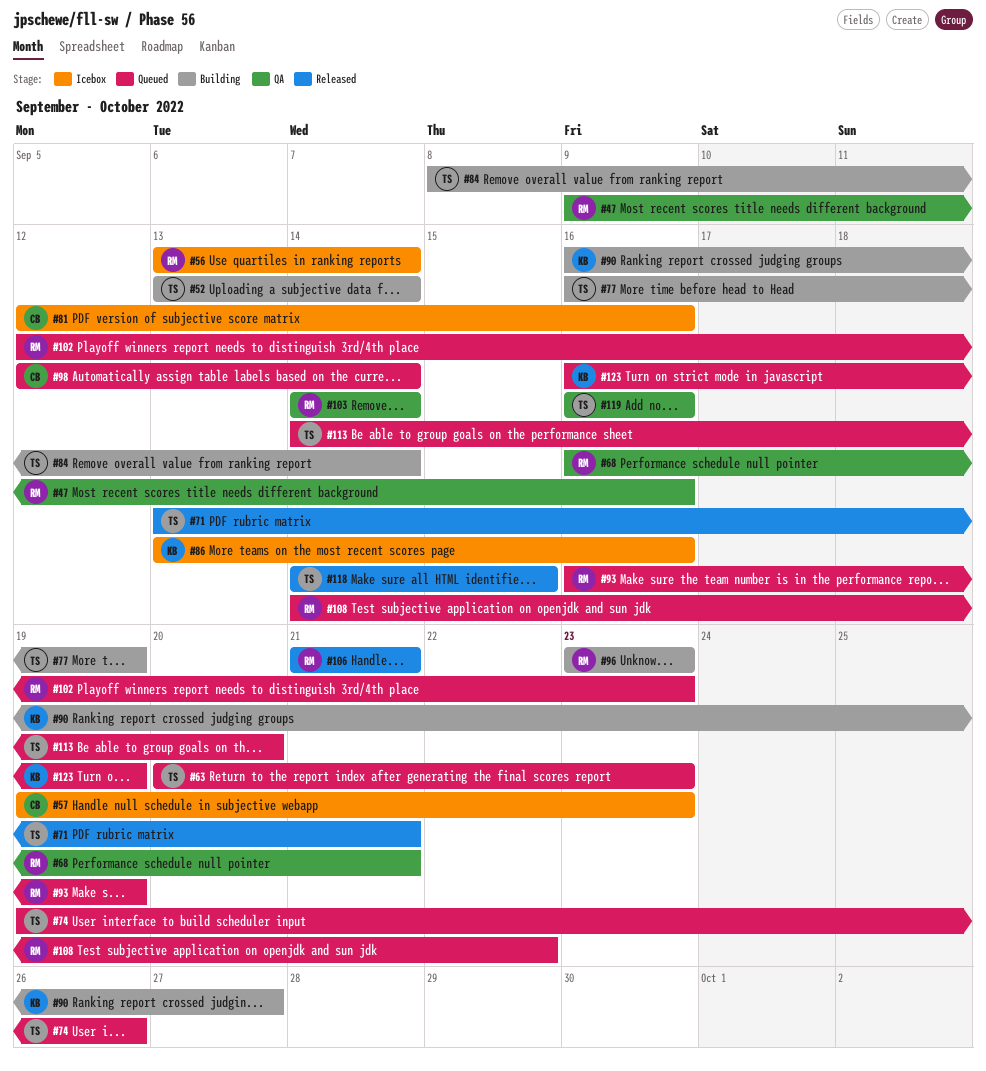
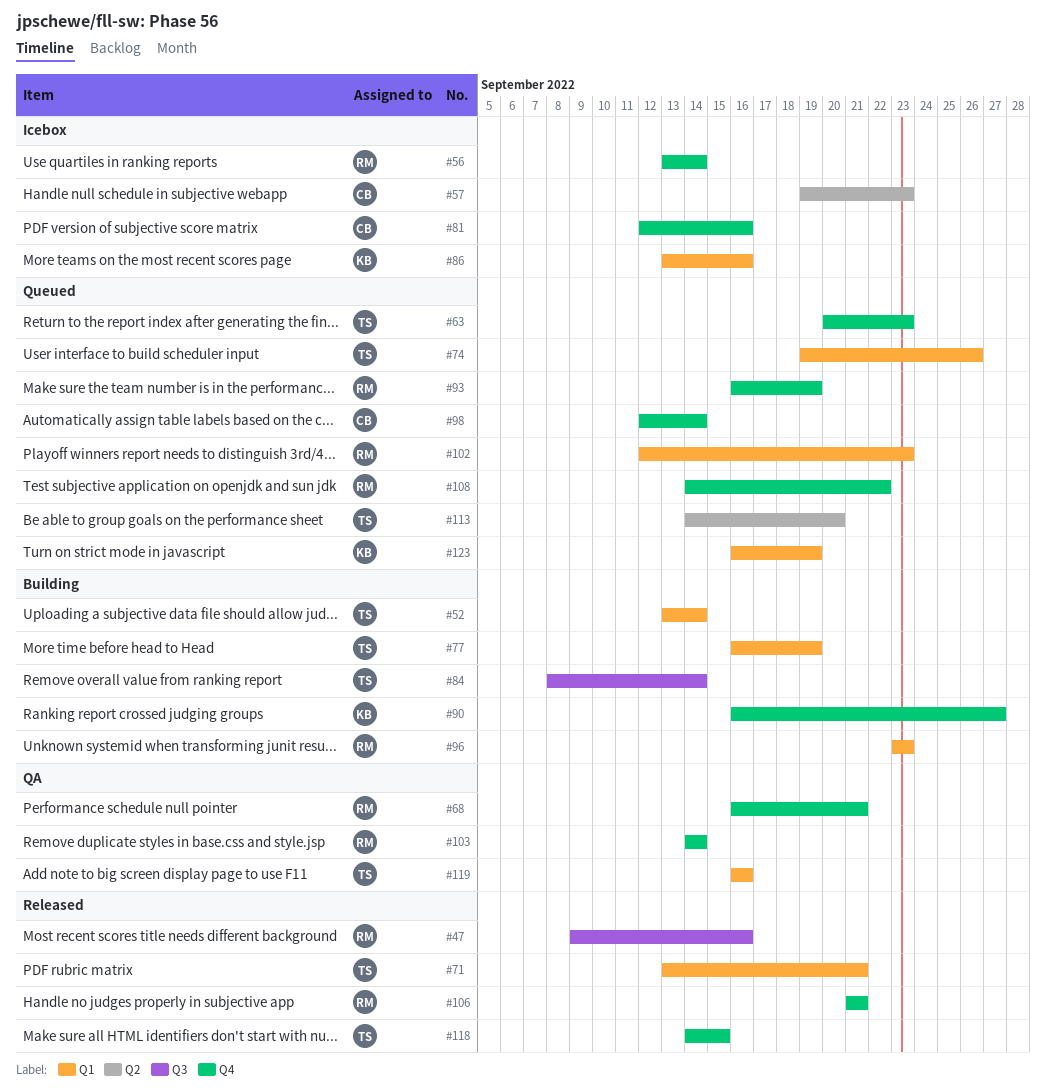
#47, status: QA -> Released

